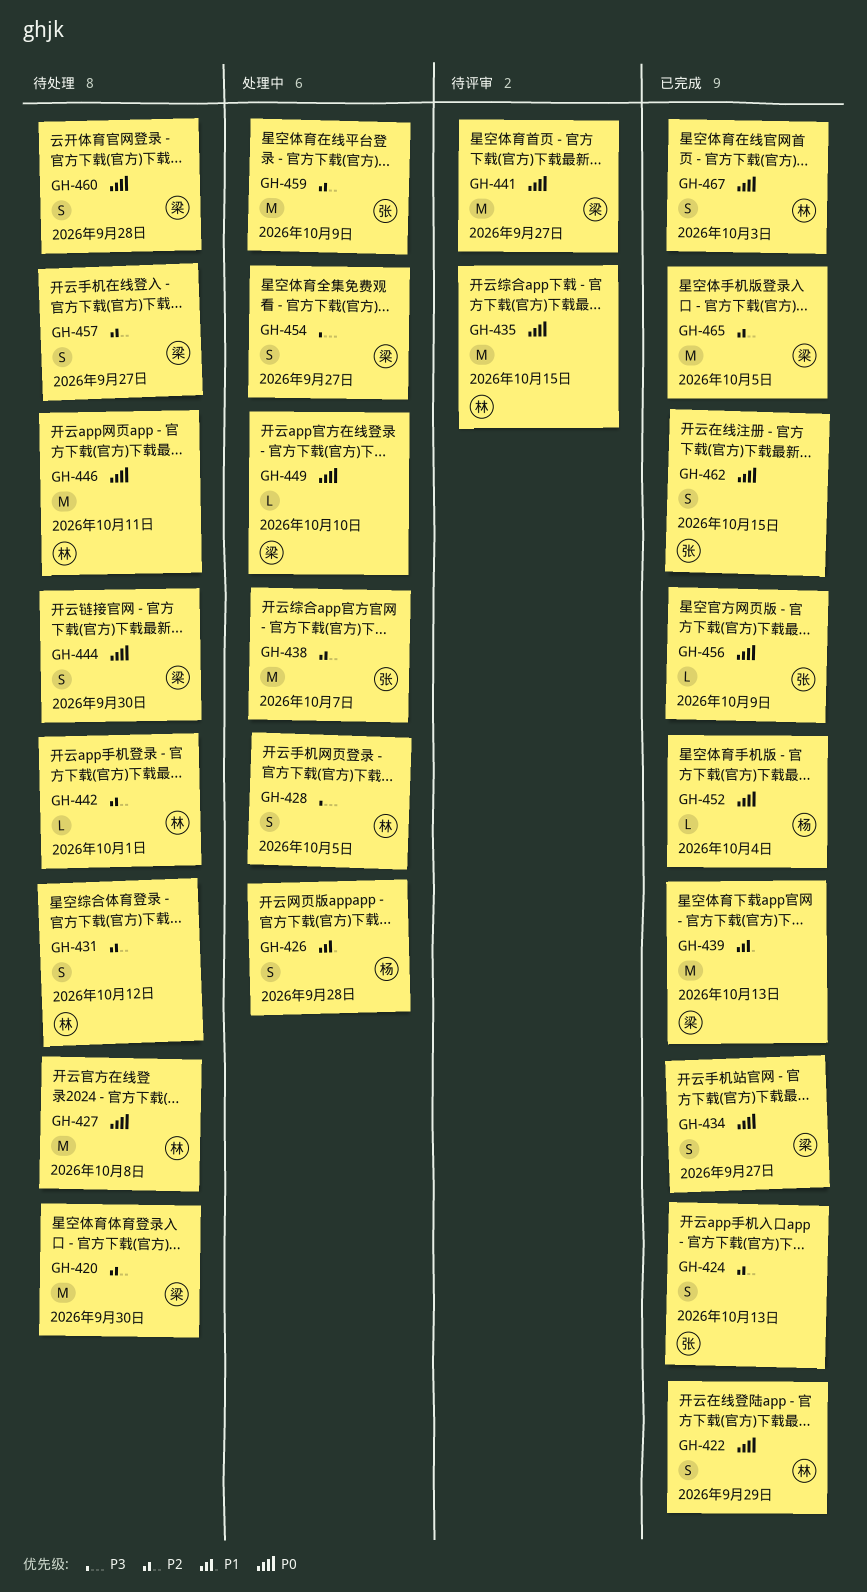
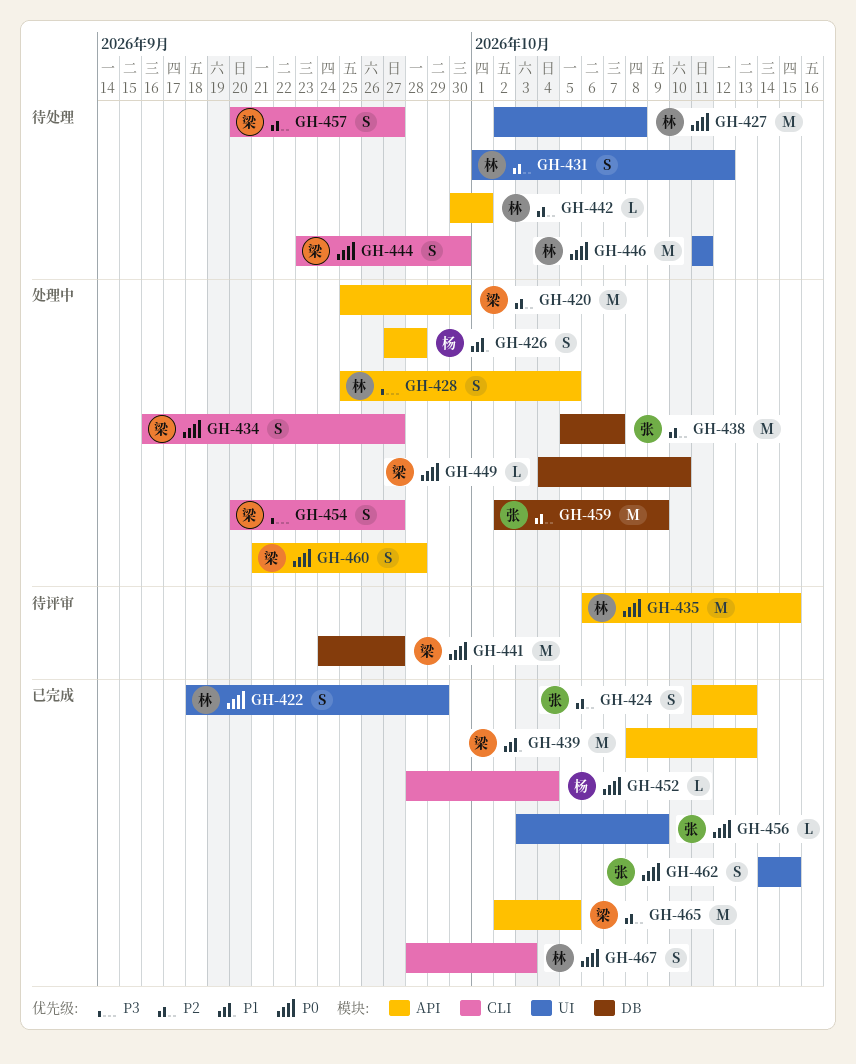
GH-420, status: 待处理 -> 处理中
GH-434, status: 已完成 -> 处理中
GH-460, status: 待处理 -> 处理中

